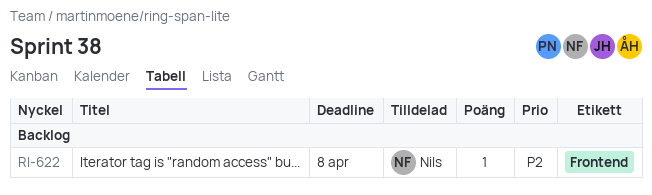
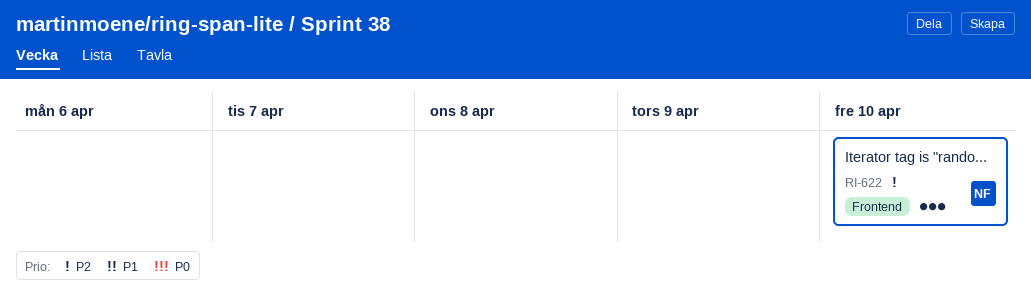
RI-622, estimate: 1 -> 3
RI-622, due: Apr 8 -> Apr 10

